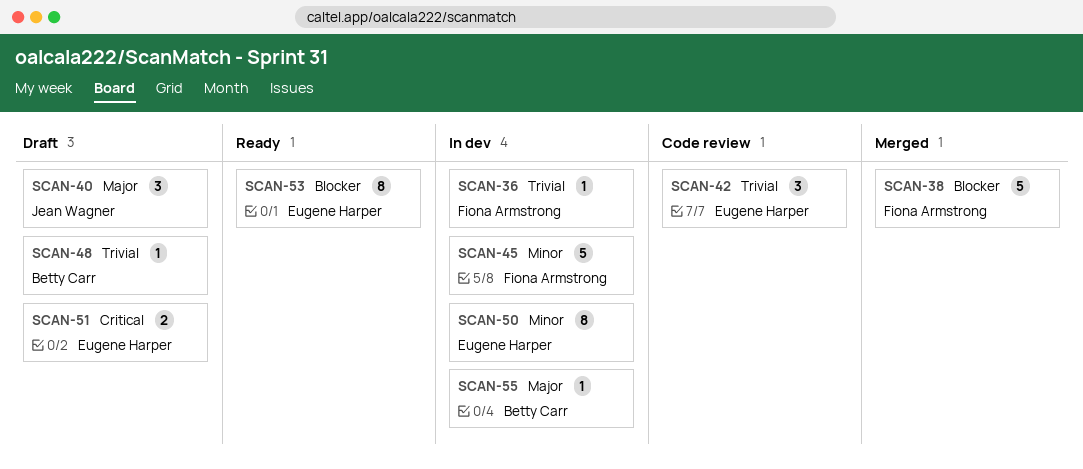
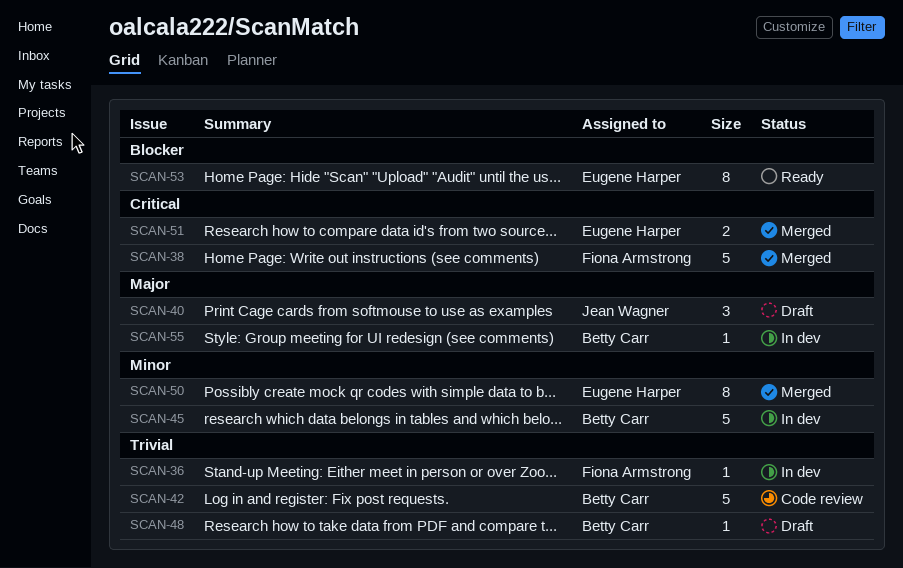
SCAN-38, priority: Blocker -> Critical
SCAN-42, owner: Eugene Harper -> Betty Carr
SCAN-42, estimate: 3 -> 5
SCAN-45, owner: Fiona Armstrong -> Betty Carr
SCAN-50, status: In dev -> Merged
SCAN-51, status: Draft -> Merged

